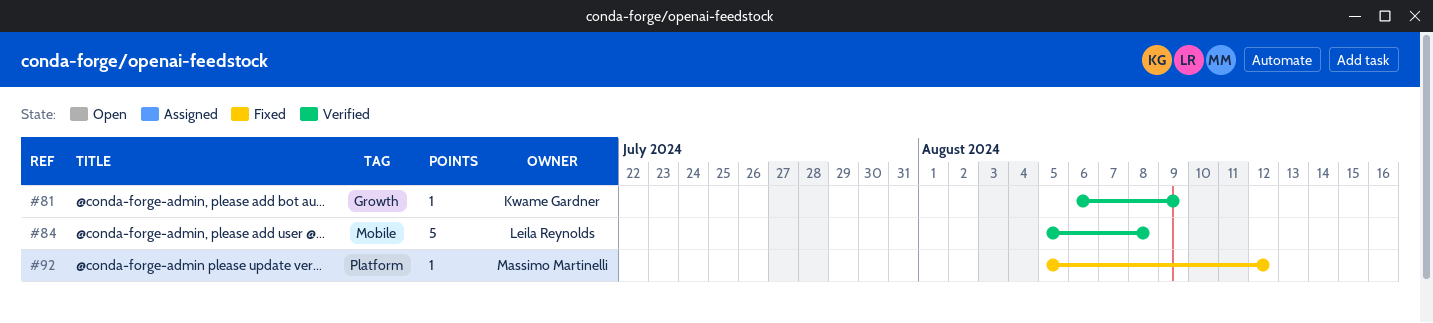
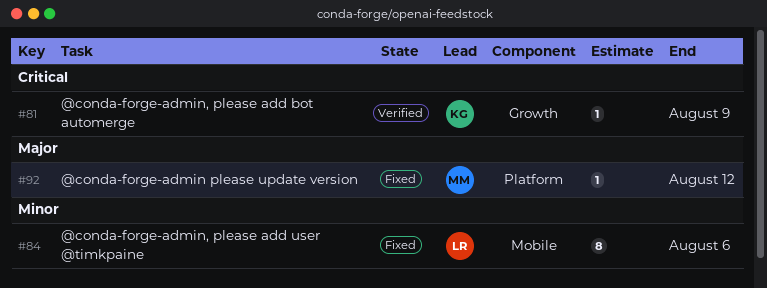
#84, status: Verified -> Fixed
#84, estimate: 5 -> 8
#84, due: Aug 8 -> Aug 6

